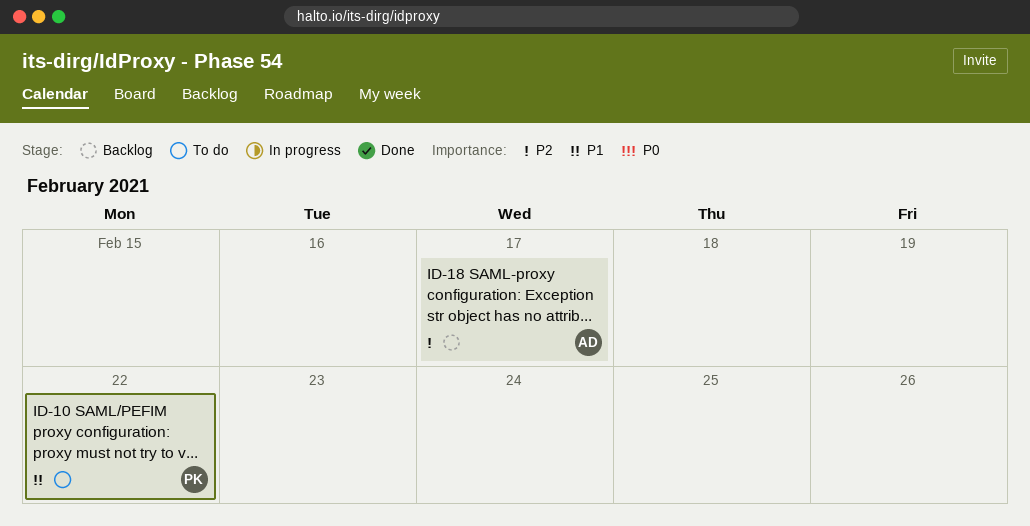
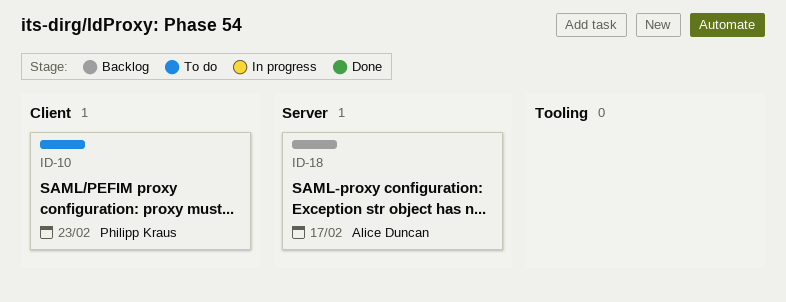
ID-10, due: Feb 22 -> Feb 23

